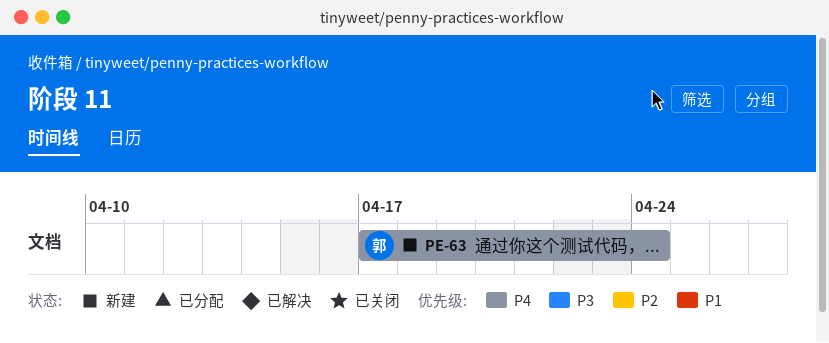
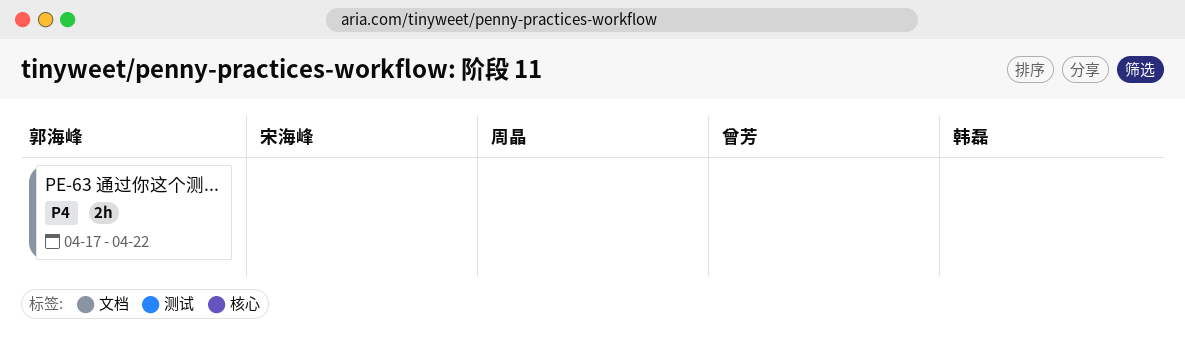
PE-63, due: Apr 24 -> Apr 22

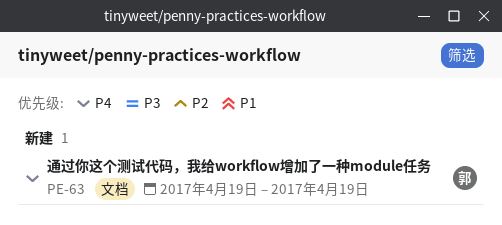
PE-63, start: Apr 17 -> Apr 19
PE-63, due: Apr 22 -> Apr 19

